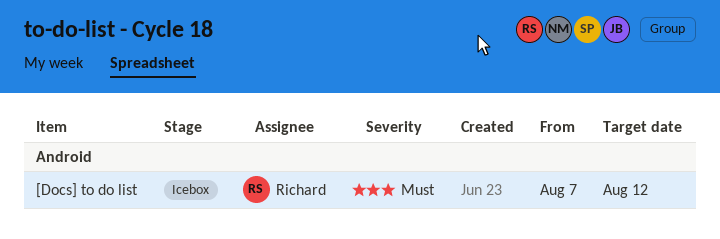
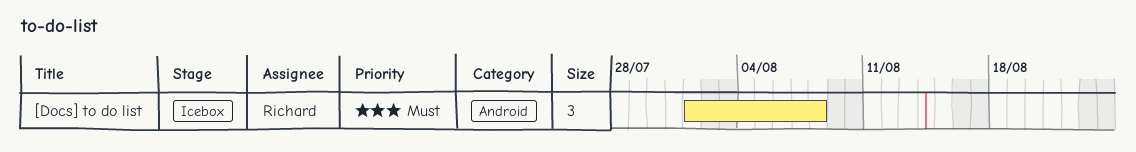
[Docs] to do list, start: Aug 7 -> Aug 1
[Docs] to do list, due: Aug 12 -> Aug 8

